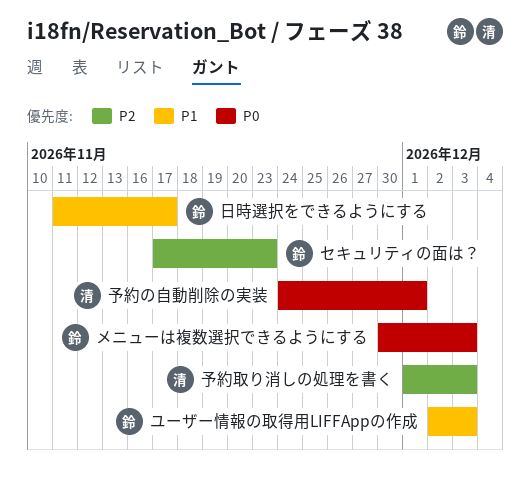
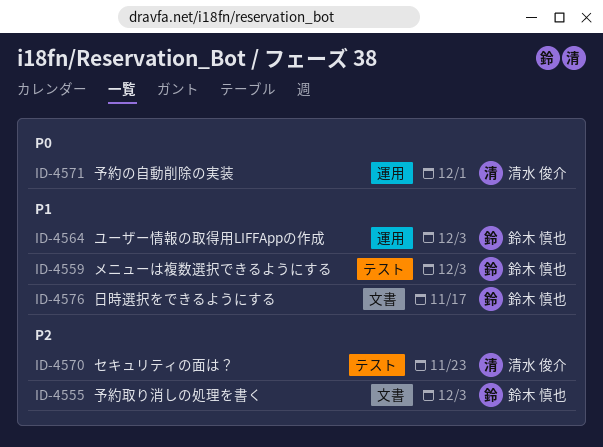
セキュリティの面は？, owner: 鈴木 慎也 -> 清水 俊介
メニューは複数選択できるようにする, priority: P0 -> P1
予約取り消しの処理を書く, owner: 清水 俊介 -> 鈴木 慎也

